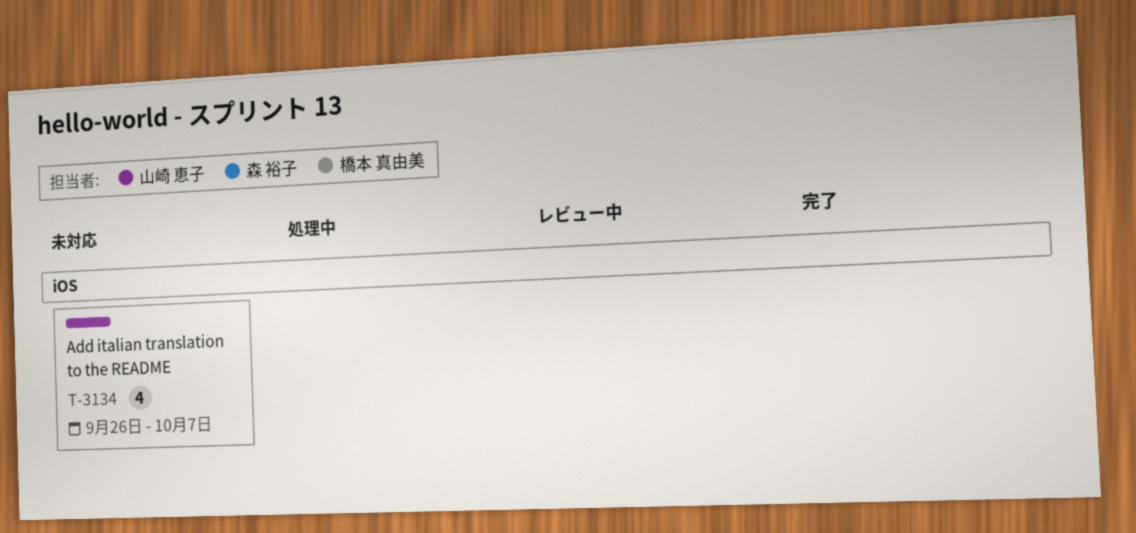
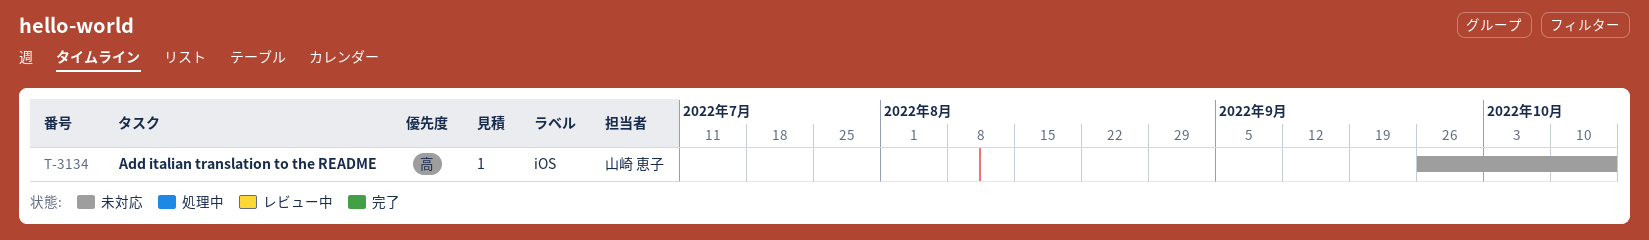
T-3134, estimate: 4 -> 1
T-3134, due: Oct 7 -> Oct 14

